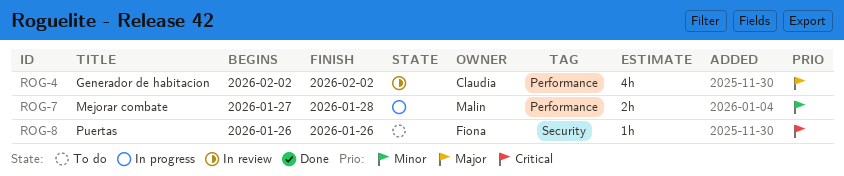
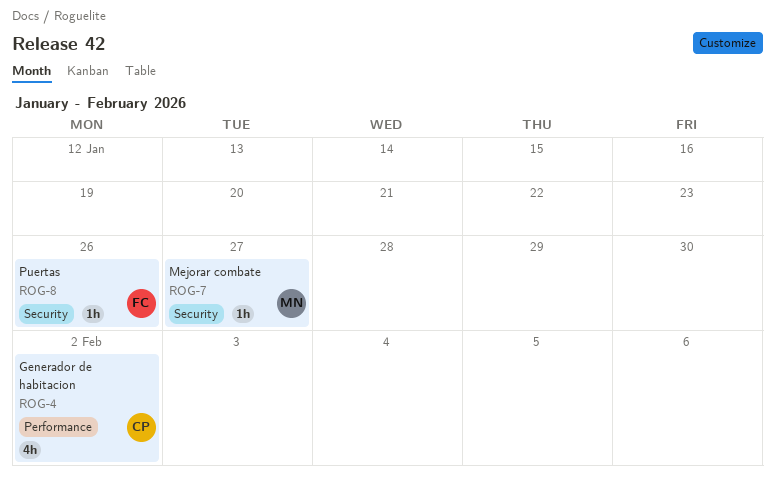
ROG-7, label: Performance -> Security
ROG-7, estimate: 2h -> 1h
ROG-7, due: Jan 28 -> Jan 27

